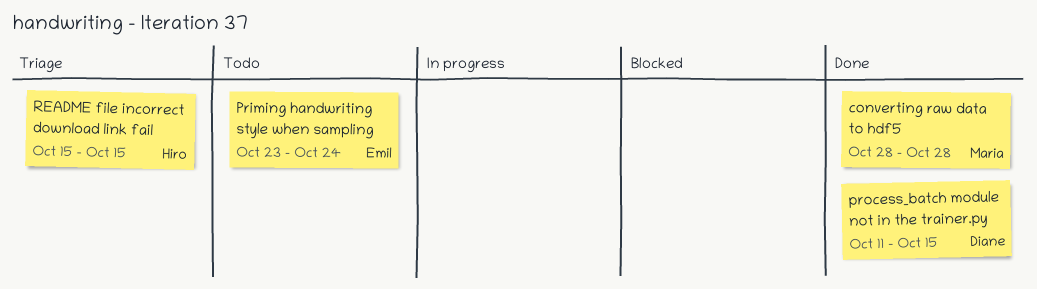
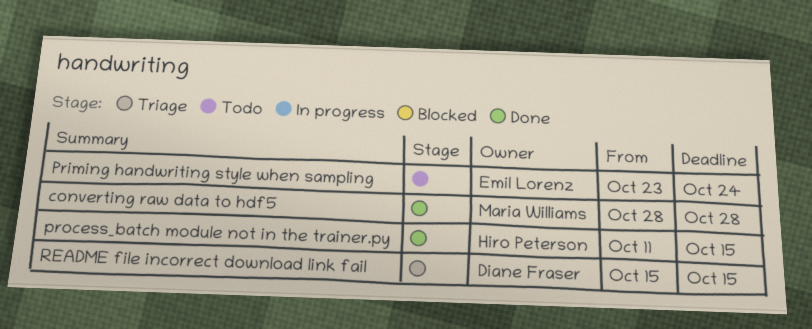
process_batch module not in the trainer.py, owner: Diane Fraser -> Hiro Peterson
README file incorrect download link fail, owner: Hiro Peterson -> Diane Fraser

